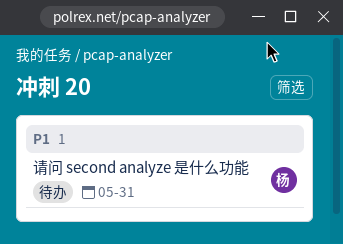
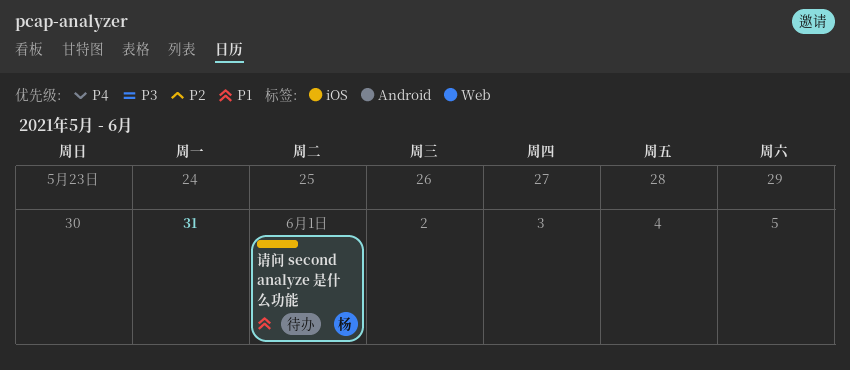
请问 second analyze 是什么功能, due: May 31 -> Jun 1

